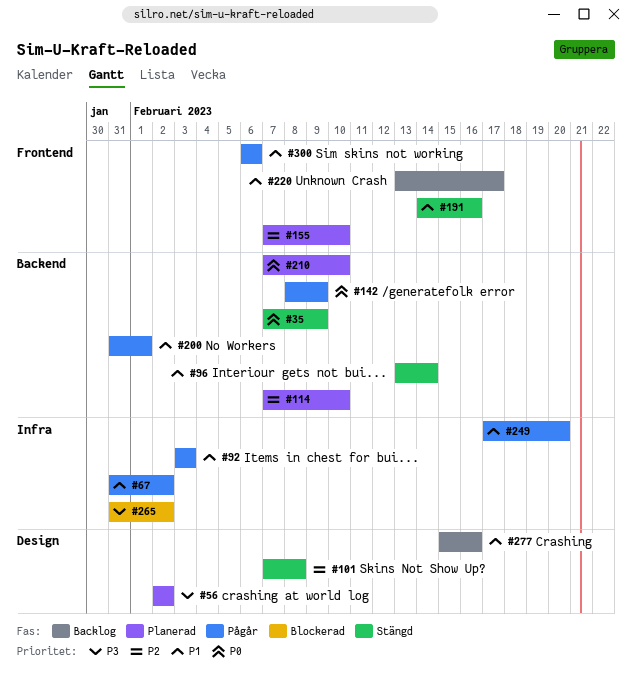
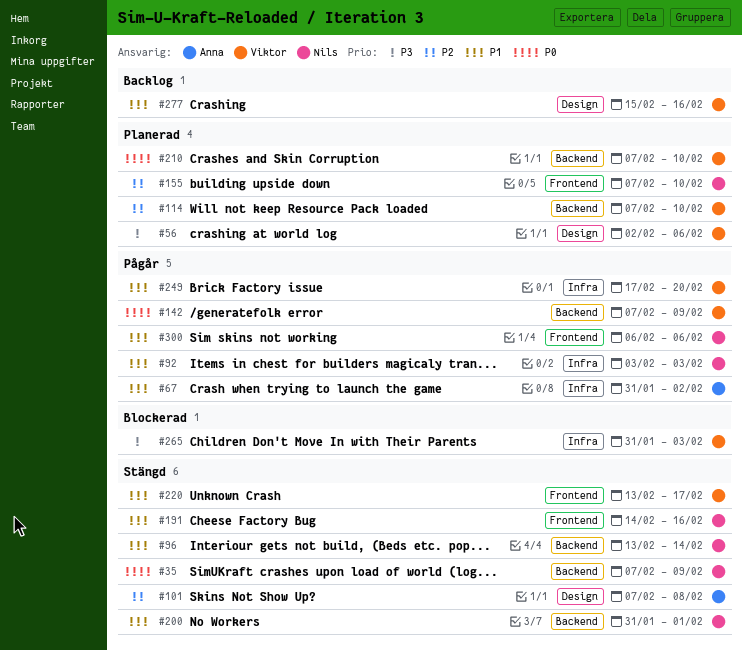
#56, due: Feb 2 -> Feb 6
#142, start: Feb 8 -> Feb 7
#200, status: Pågår -> Stängd
#220, status: Backlog -> Stängd
#265, due: Feb 2 -> Feb 3

